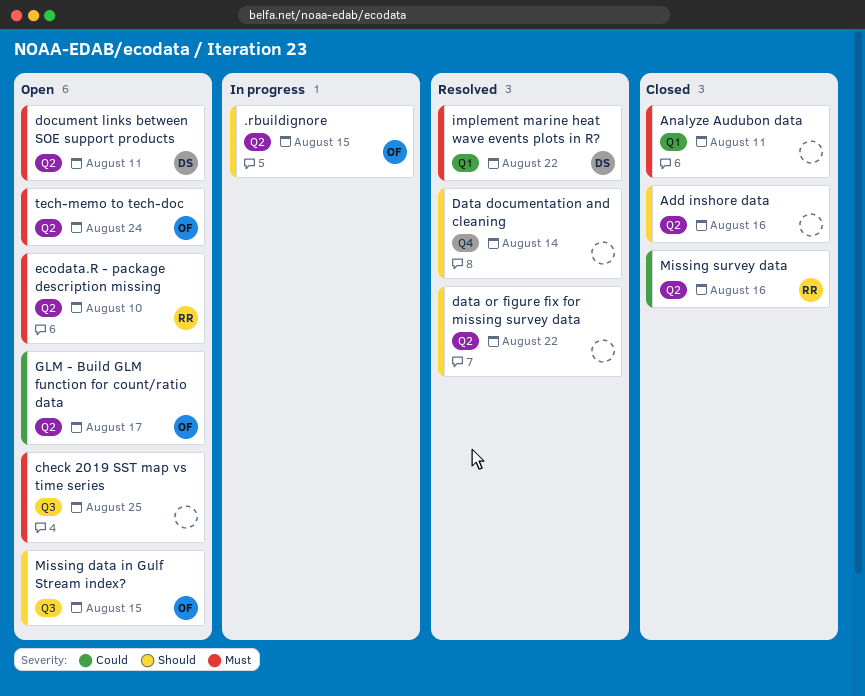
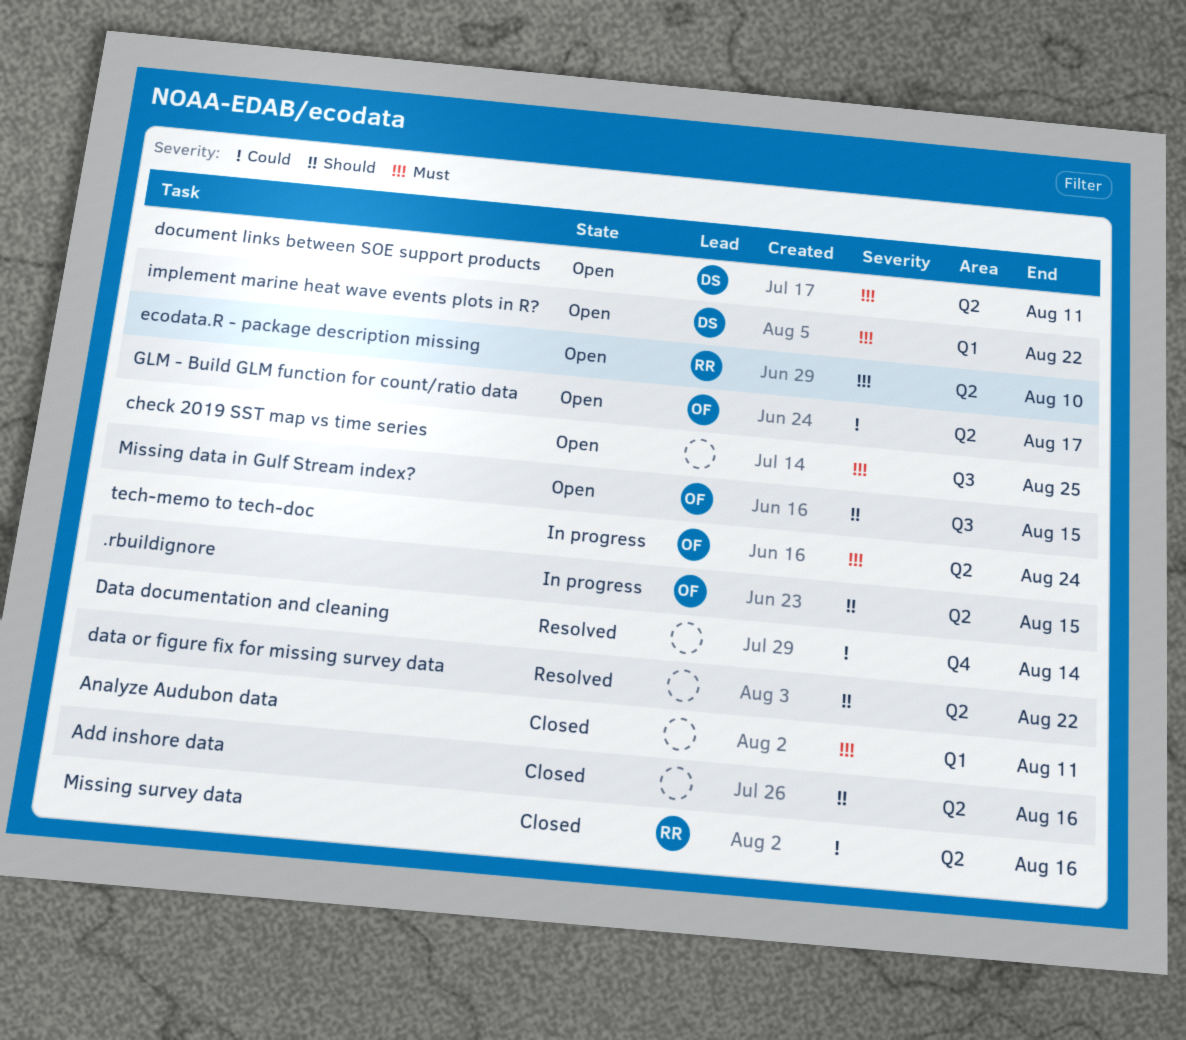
Data documentation and cleaning, priority: Should -> Could
implement marine heat wave events plots in R?, status: Resolved -> Open
tech-memo to tech-doc, status: Open -> In progress

